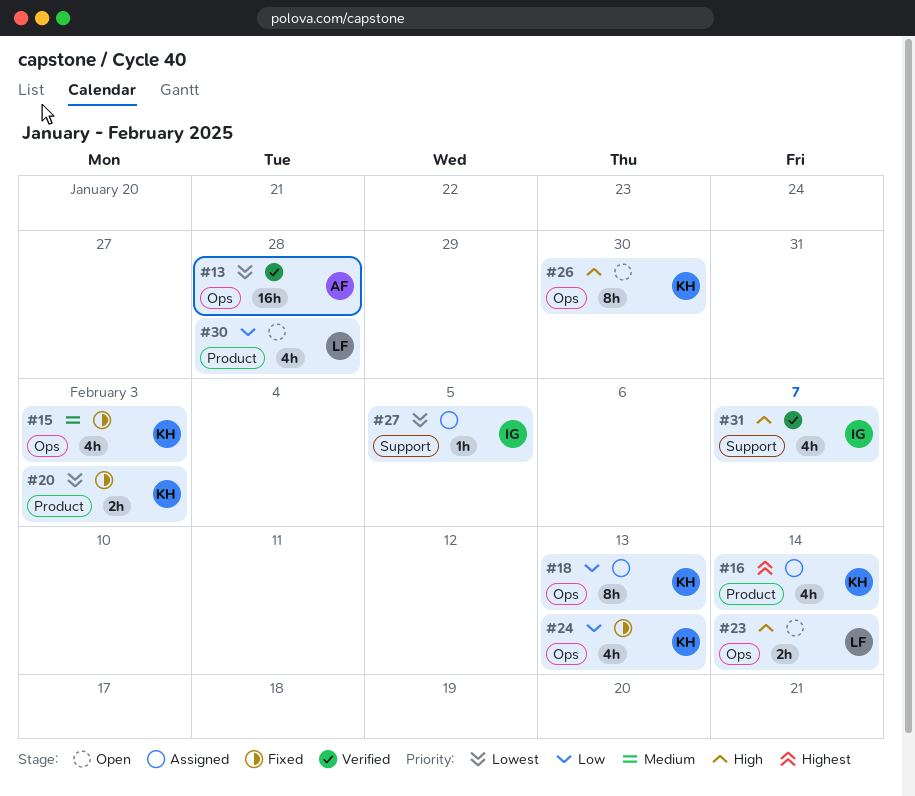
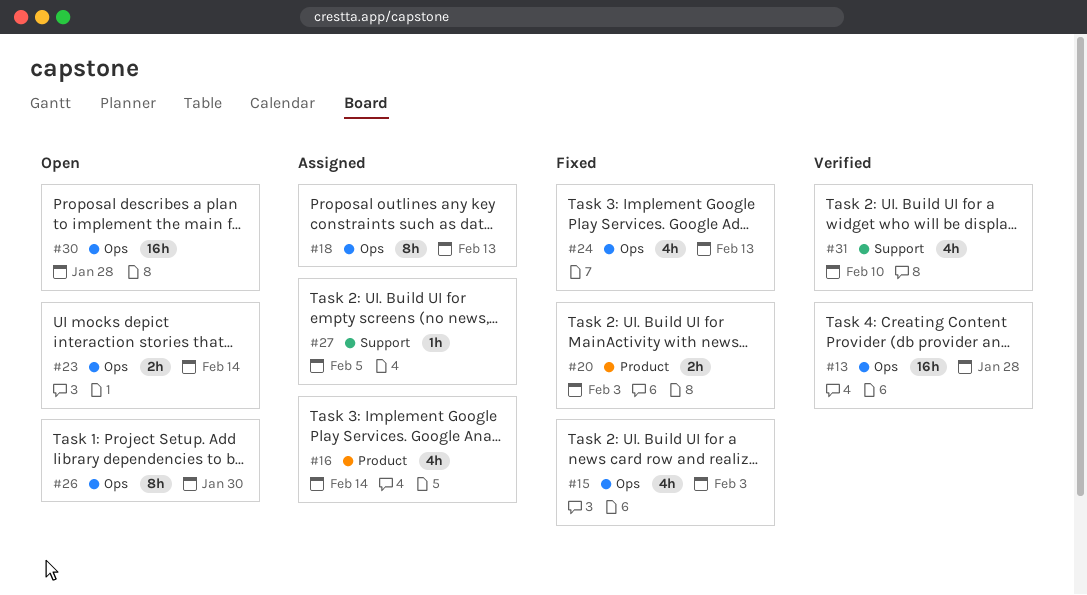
#30, label: Product -> Ops
#30, estimate: 4h -> 16h
#31, due: Feb 7 -> Feb 10

